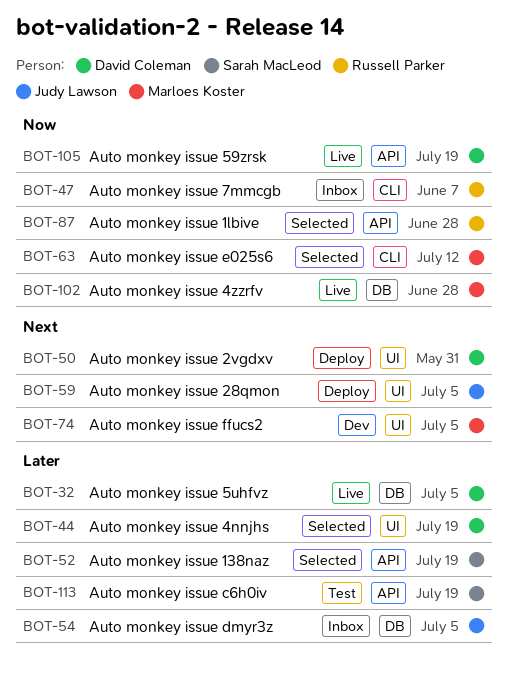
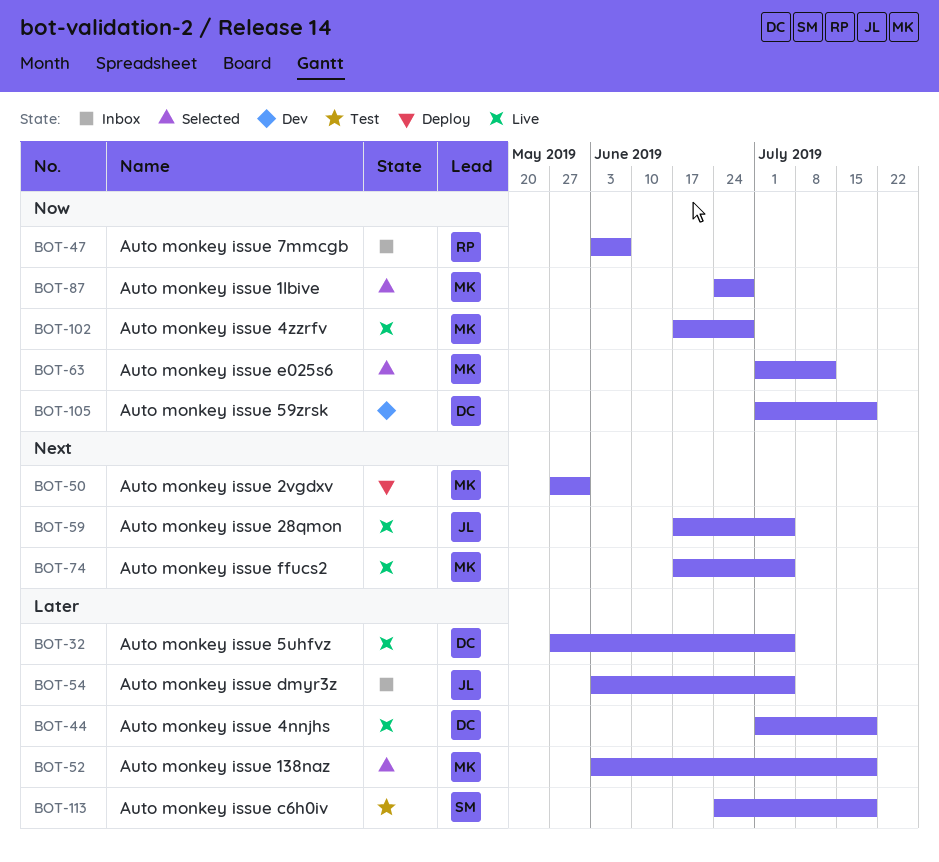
BOT-44, status: Selected -> Live
BOT-50, owner: David Coleman -> Marloes Koster
BOT-52, owner: Sarah MacLeod -> Marloes Koster
BOT-59, status: Deploy -> Live
BOT-74, status: Dev -> Live
BOT-87, owner: Russell Parker -> Marloes Koster
BOT-105, status: Live -> Dev

